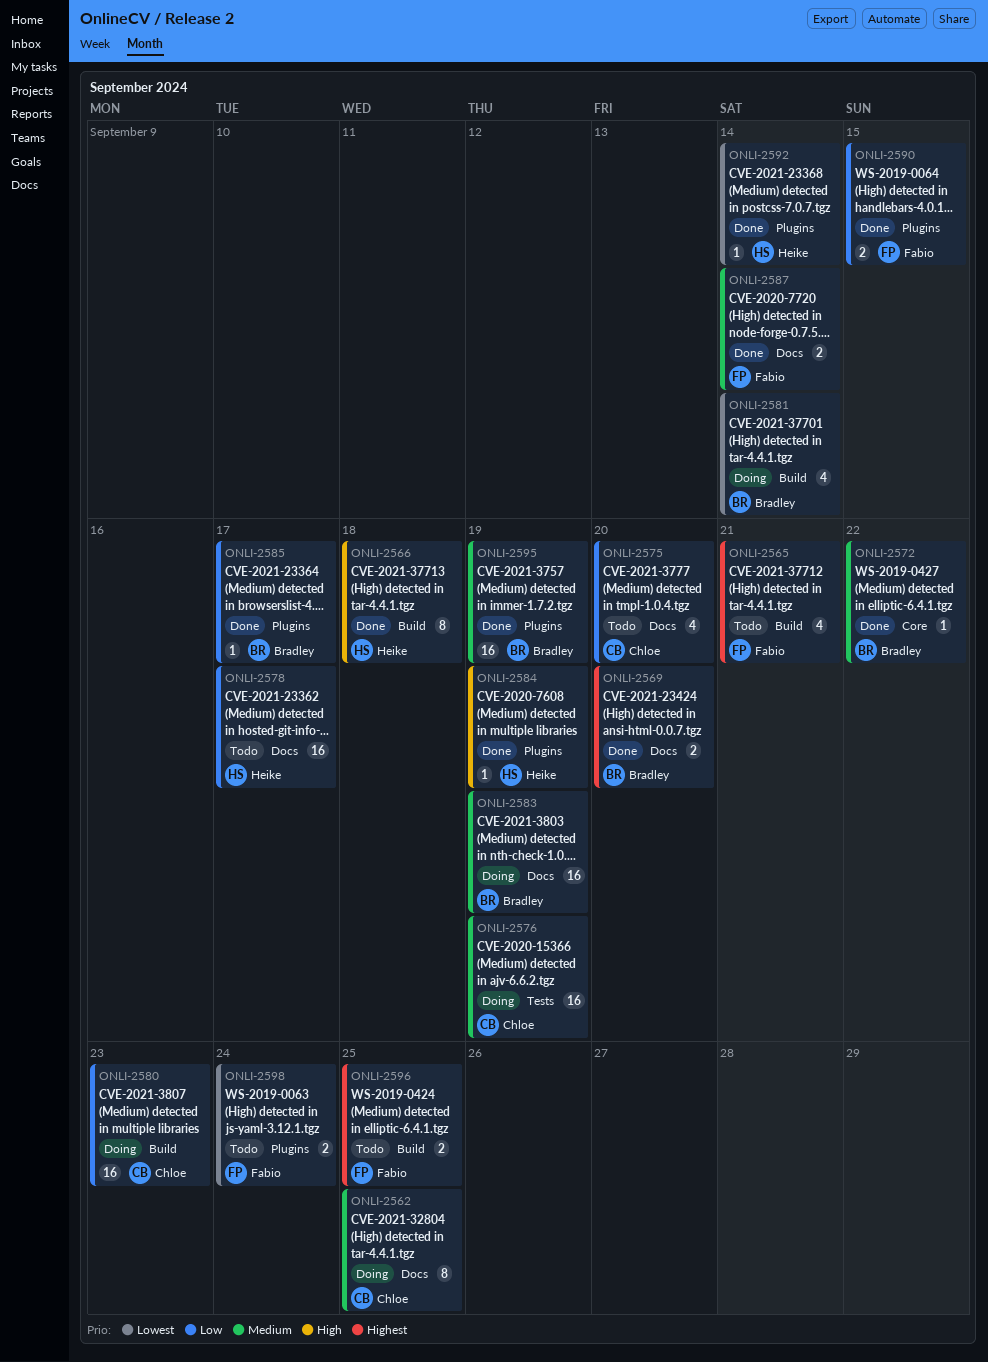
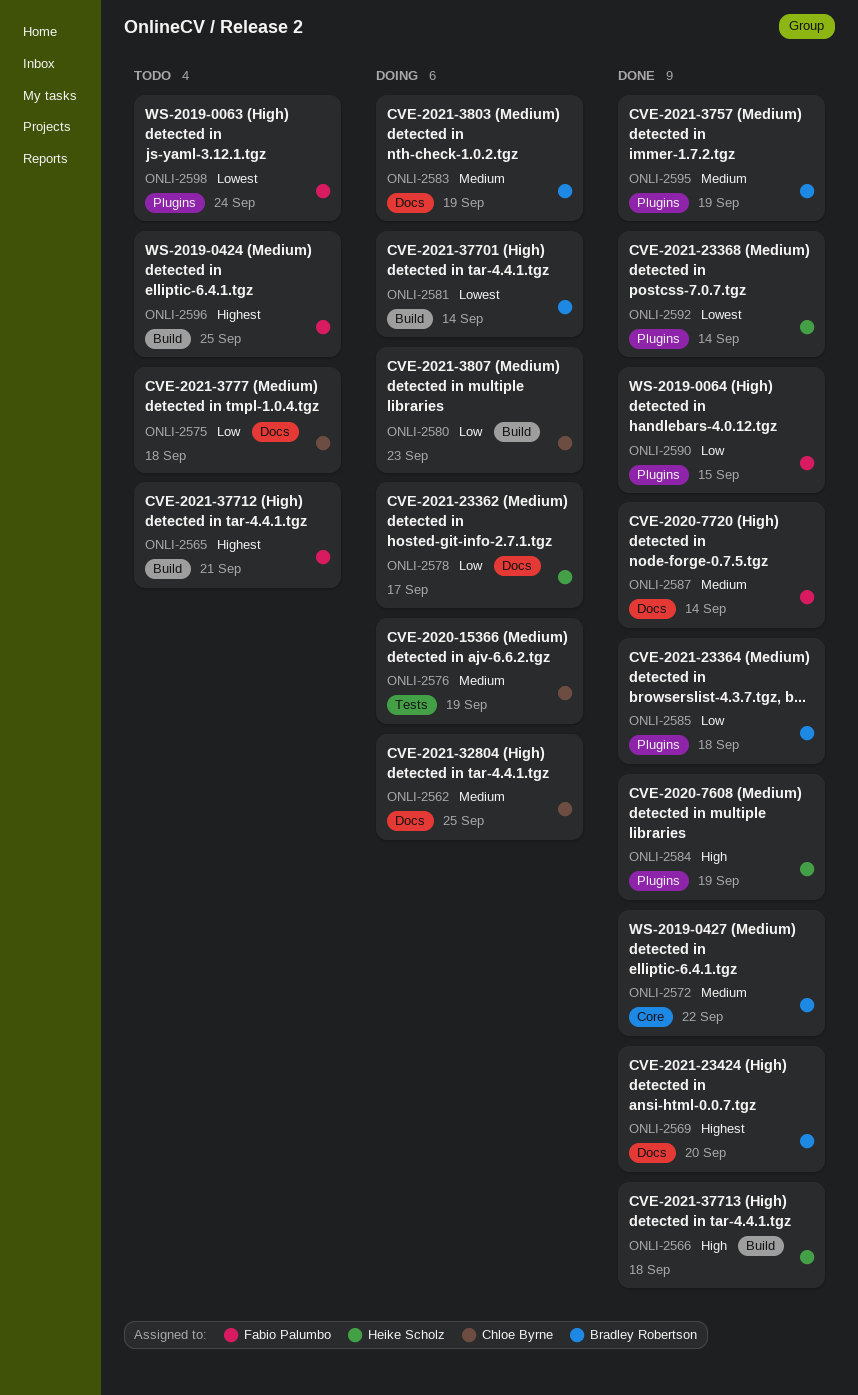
ONLI-2575, due: Sep 20 -> Sep 18
ONLI-2578, status: Todo -> Doing
ONLI-2585, due: Sep 17 -> Sep 18

